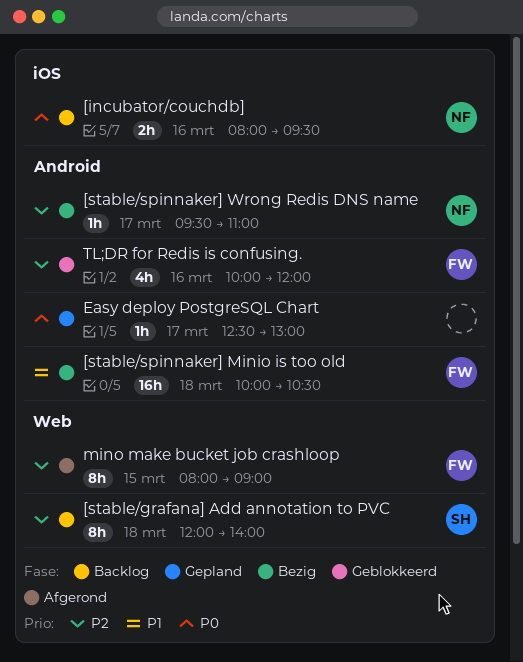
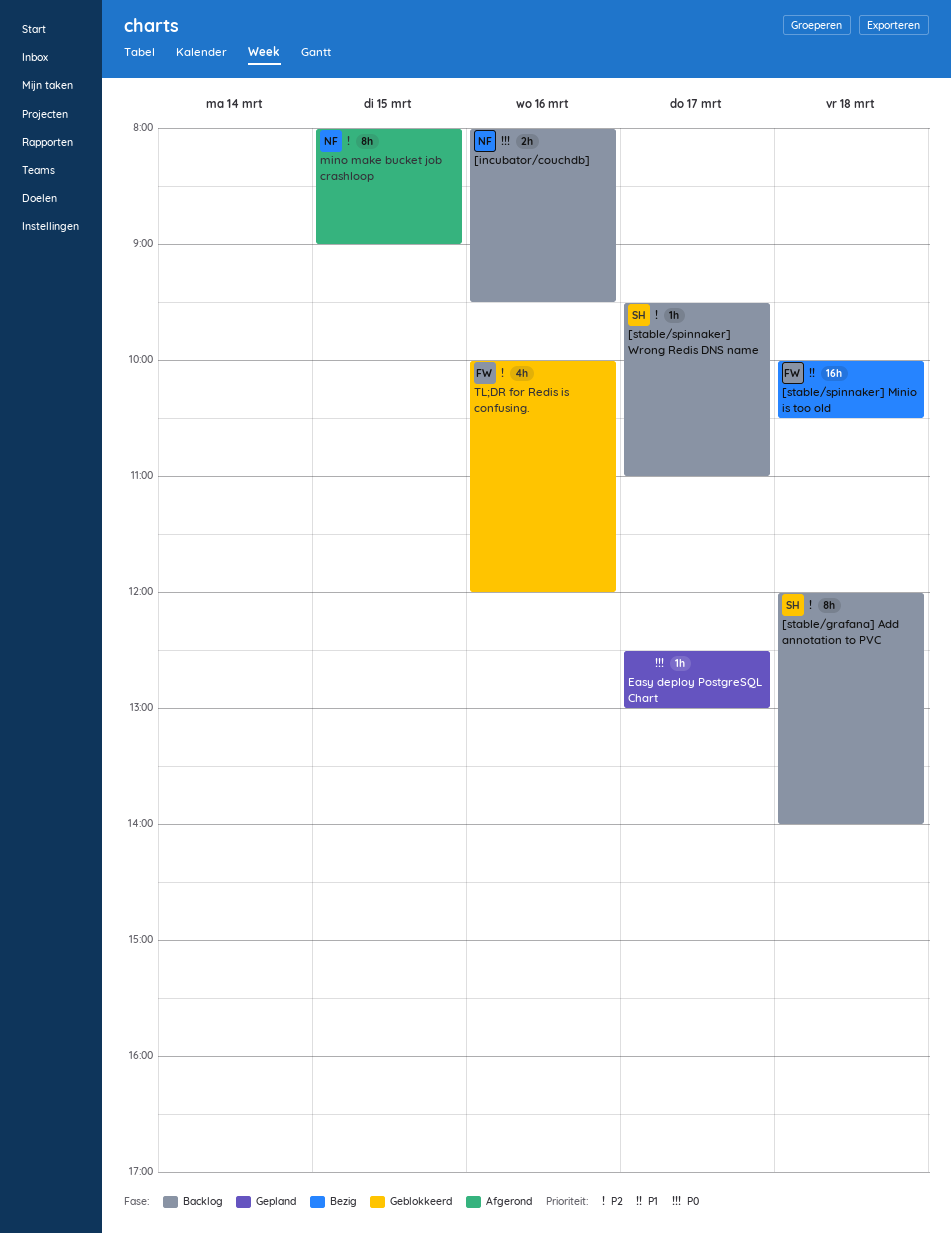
[stable/spinnaker] Wrong Redis DNS name, status: Bezig -> Backlog
[stable/spinnaker] Wrong Redis DNS name, owner: NF -> SH
mino make bucket job crashloop, owner: FW -> NF

